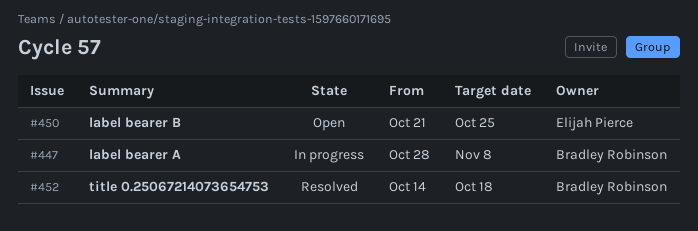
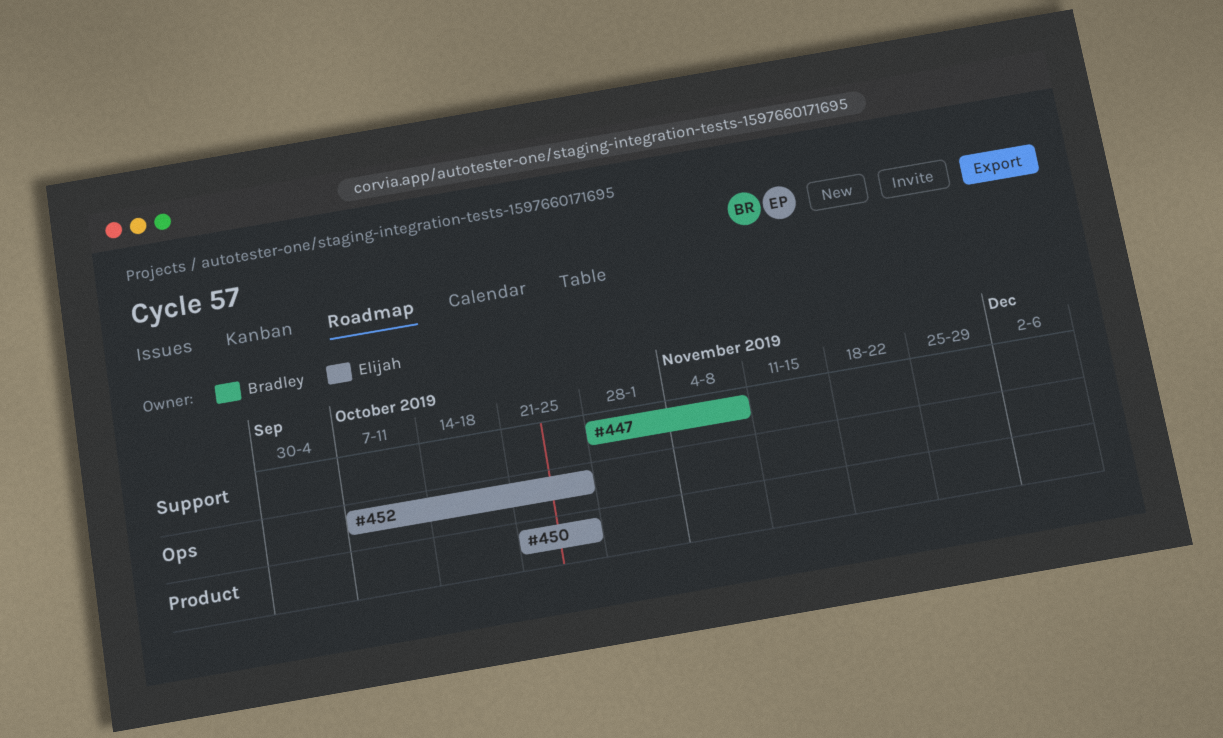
#452, owner: Bradley Robinson -> Elijah Pierce
#452, start: Oct 14 -> Oct 7
#452, due: Oct 18 -> Oct 25

